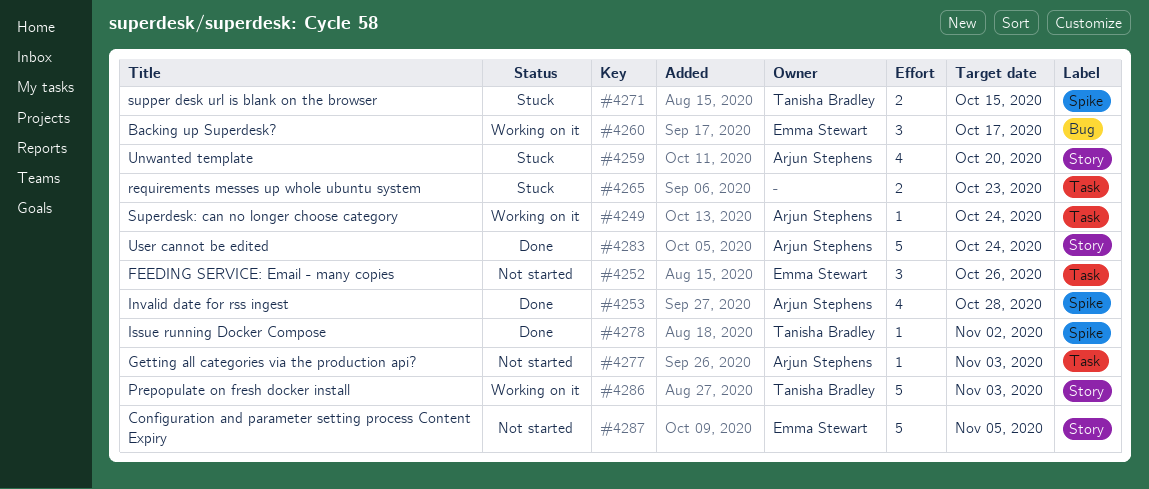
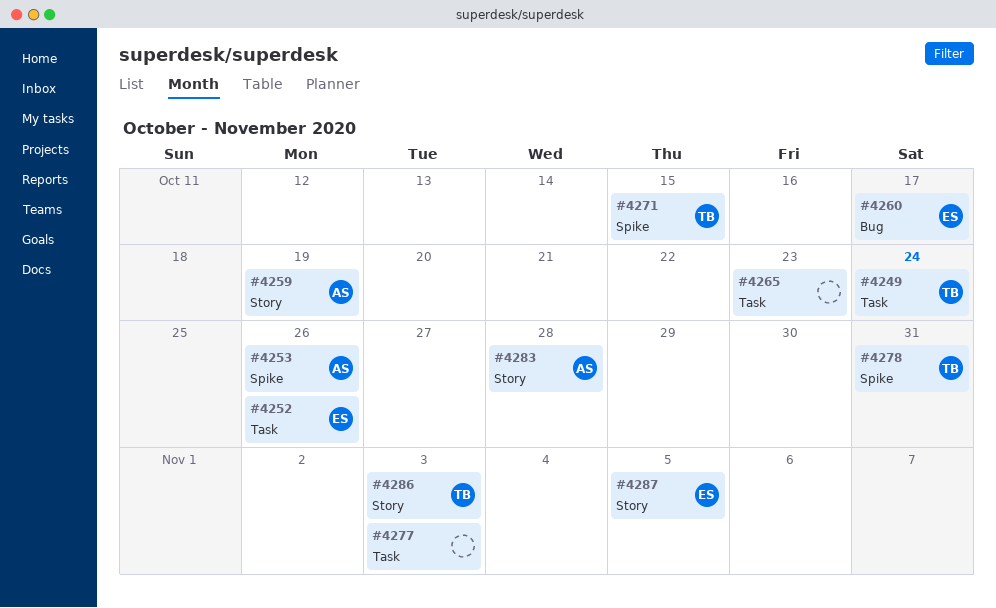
#4249, owner: Arjun Stephens -> Tanisha Bradley
#4253, due: Oct 28 -> Oct 26
#4259, due: Oct 20 -> Oct 19
#4277, owner: Arjun Stephens -> none
#4278, due: Nov 2 -> Oct 31
#4283, due: Oct 24 -> Oct 28

